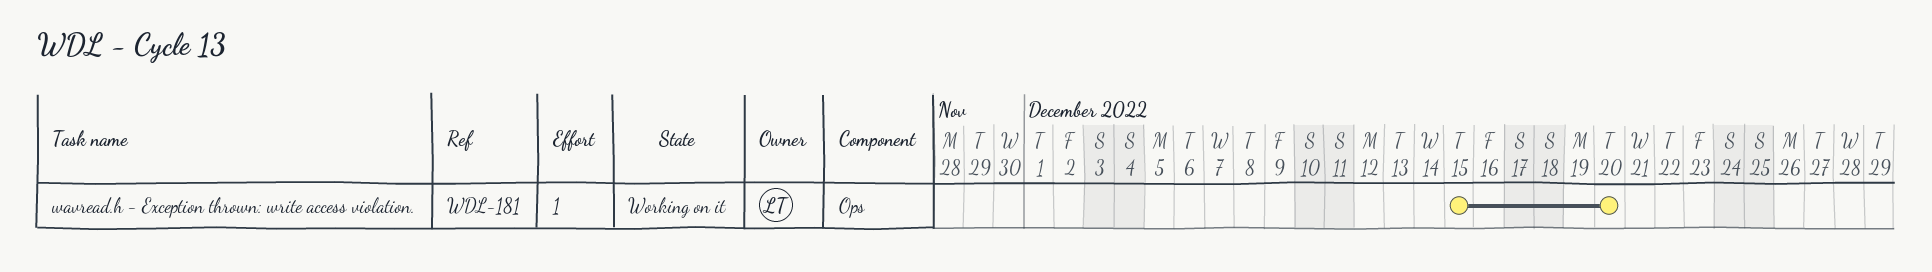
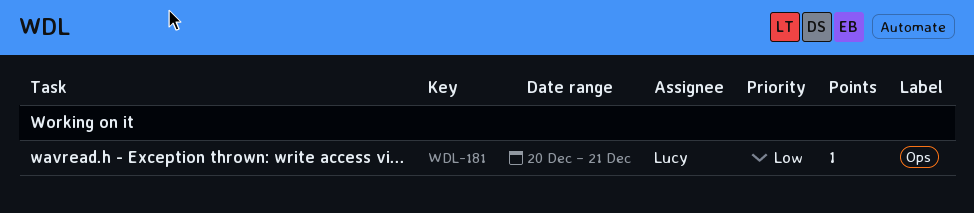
WDL-181, start: Dec 15 -> Dec 20
WDL-181, due: Dec 20 -> Dec 21

